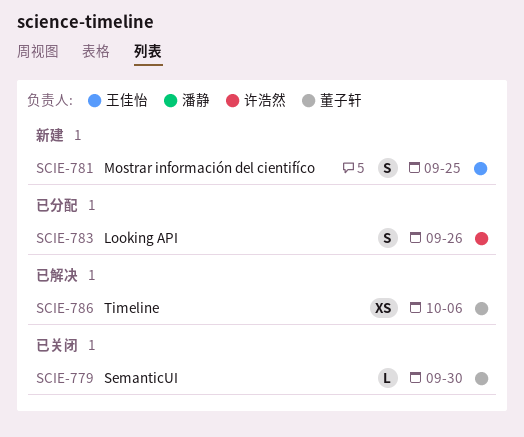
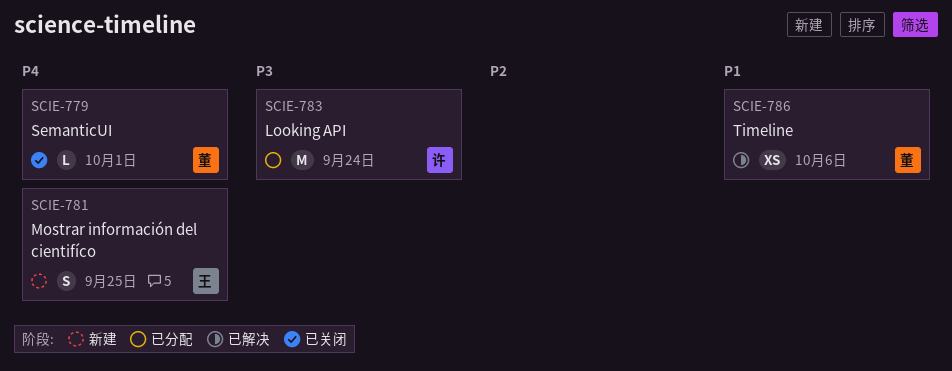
SCIE-779, due: Sep 30 -> Oct 1
SCIE-783, estimate: S -> M
SCIE-783, due: Sep 26 -> Sep 24

